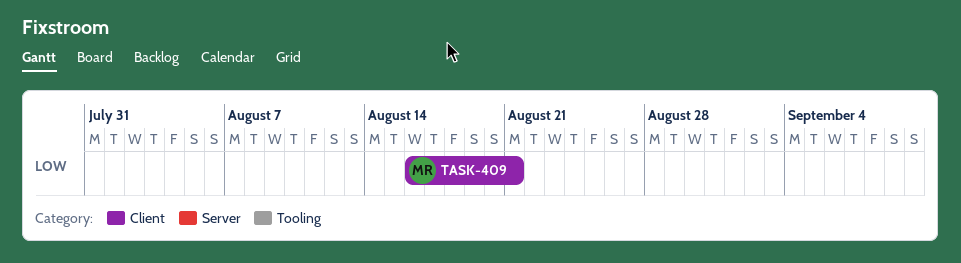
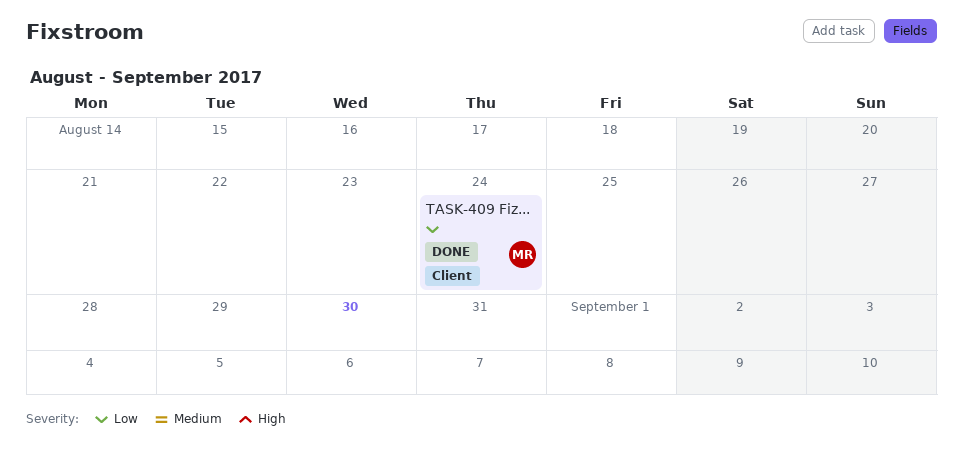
TASK-409, due: Aug 21 -> Aug 24

